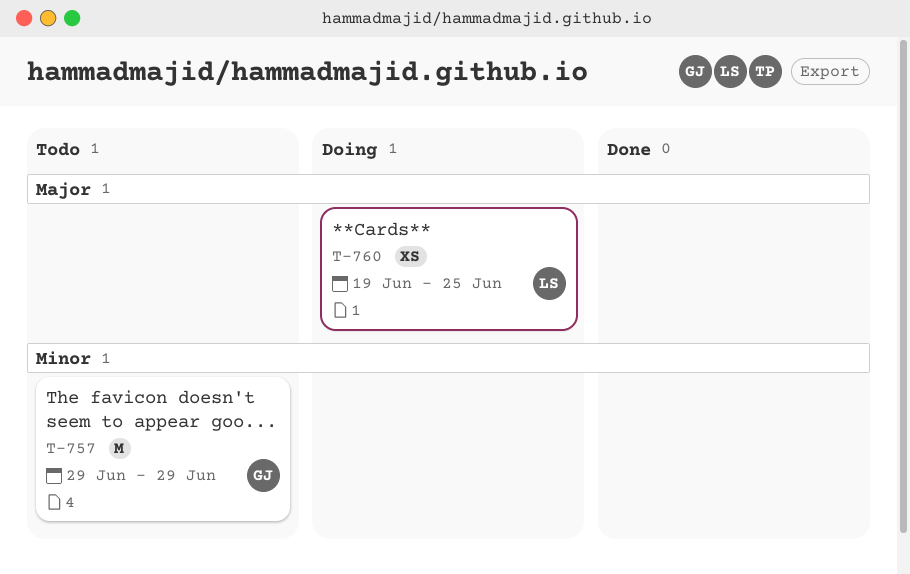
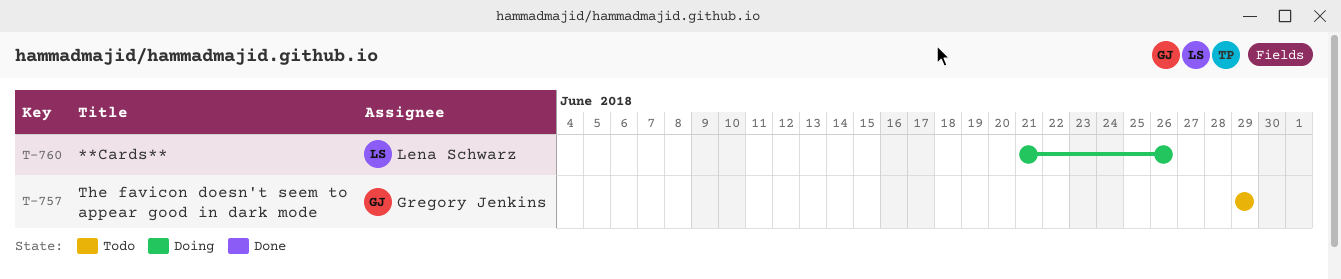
T-760, start: Jun 19 -> Jun 21
T-760, due: Jun 25 -> Jun 26

